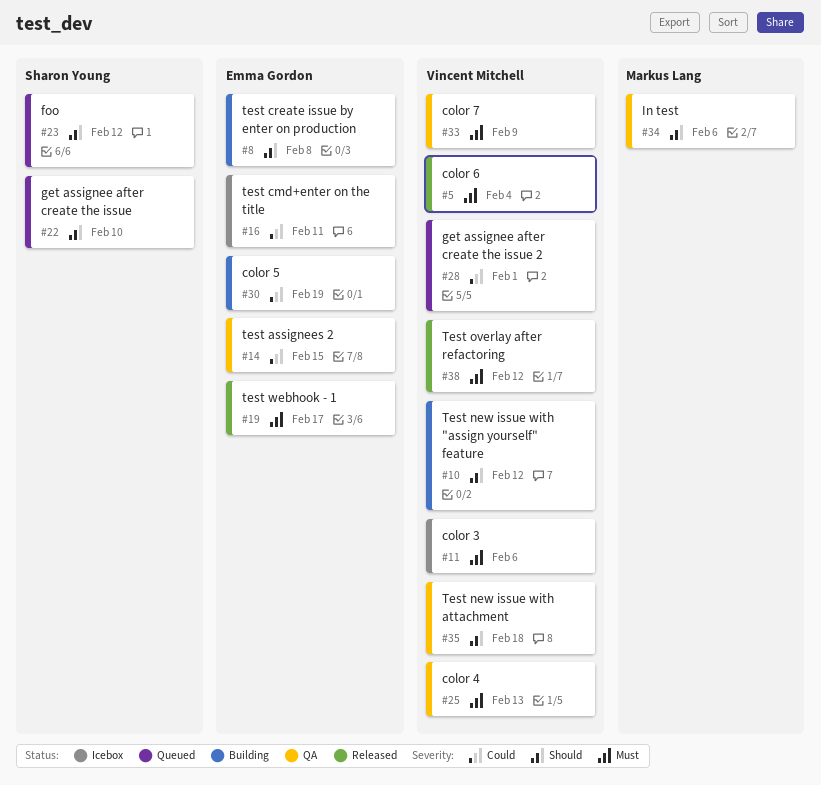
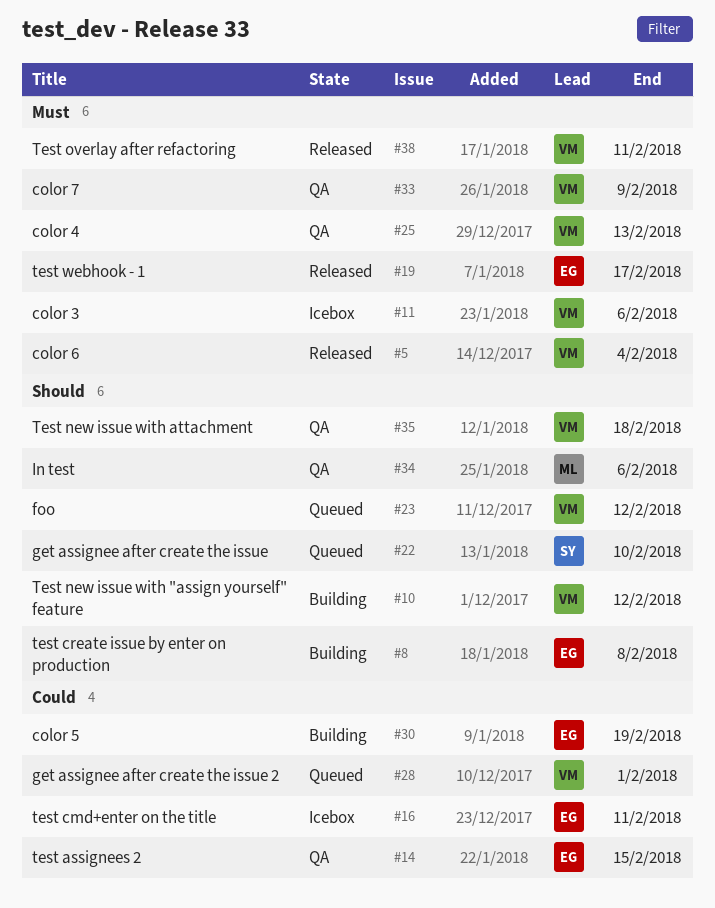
#23, owner: Sharon Young -> Vincent Mitchell
#38, due: Feb 12 -> Feb 11

